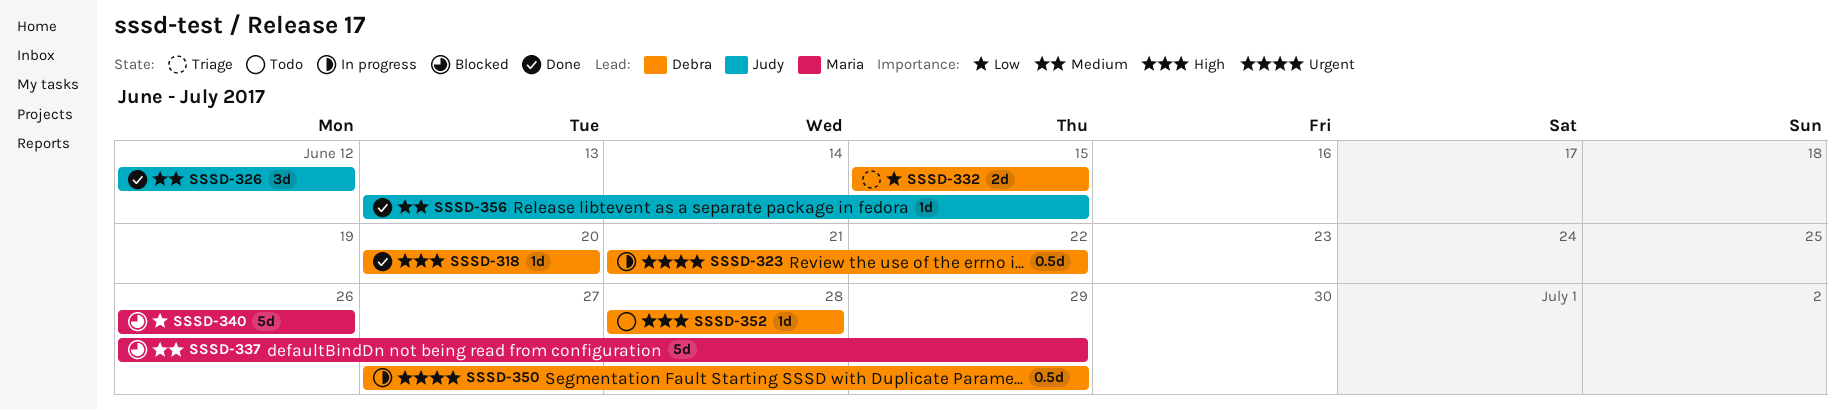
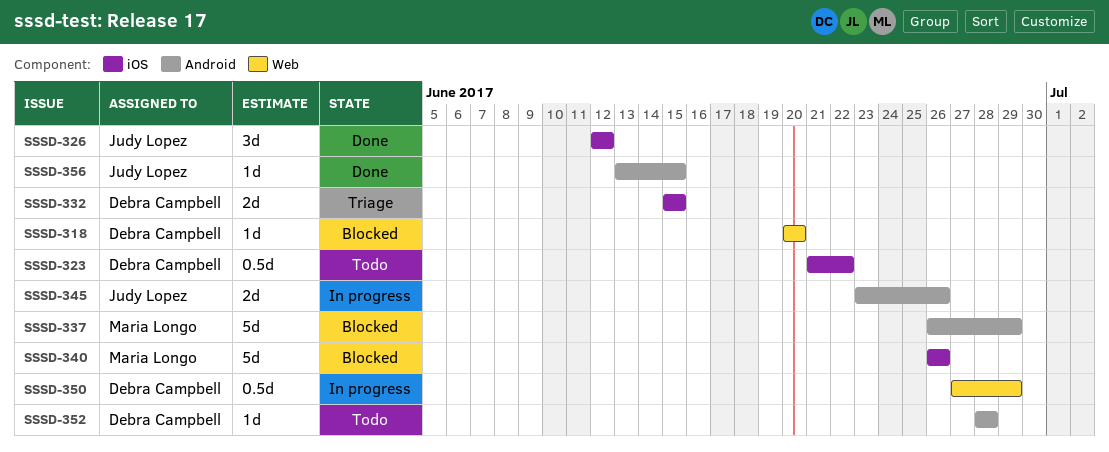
SSSD-318, status: Done -> Blocked
SSSD-323, status: In progress -> Todo
SSSD-345: none -> present

